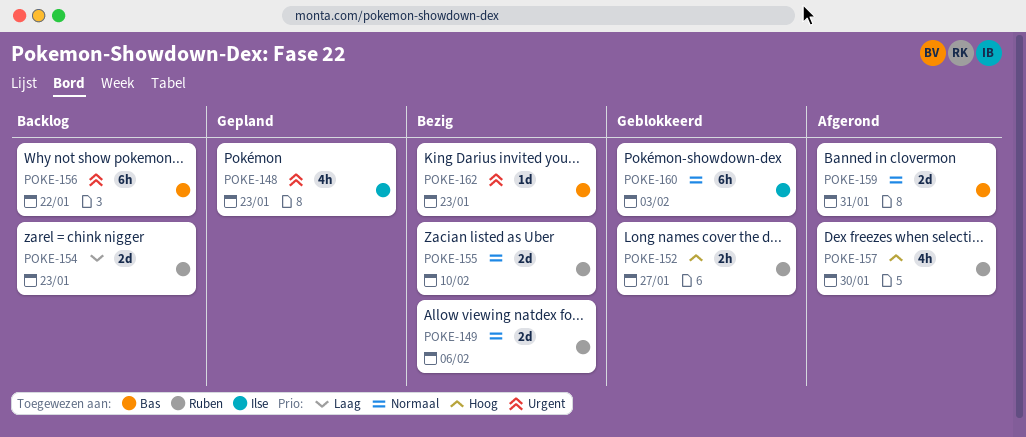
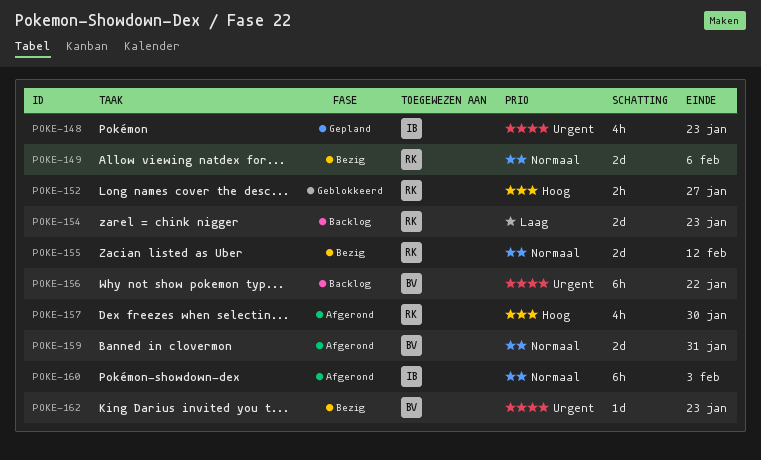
POKE-155, due: Feb 10 -> Feb 12
POKE-160, status: Geblokkeerd -> Afgerond

